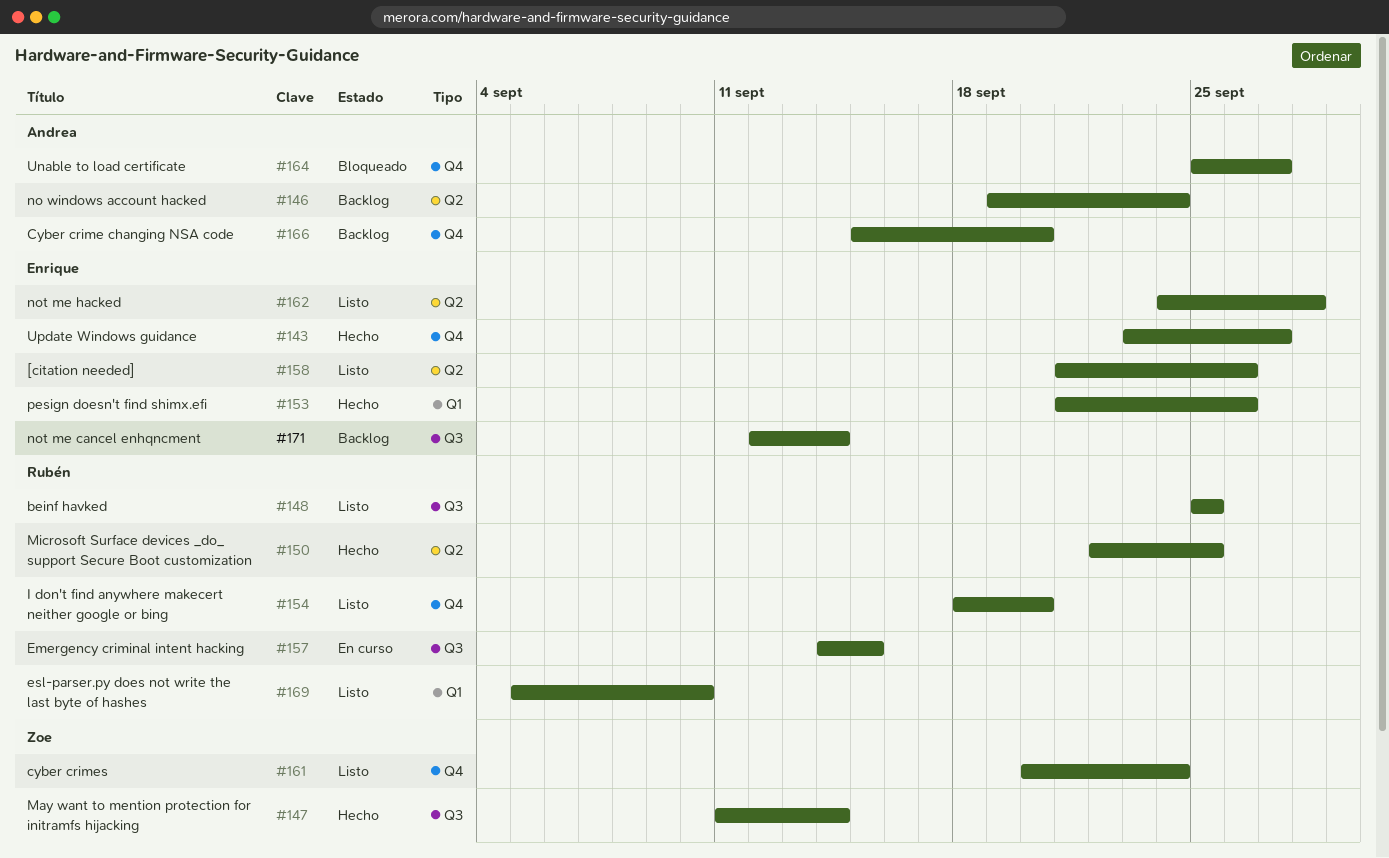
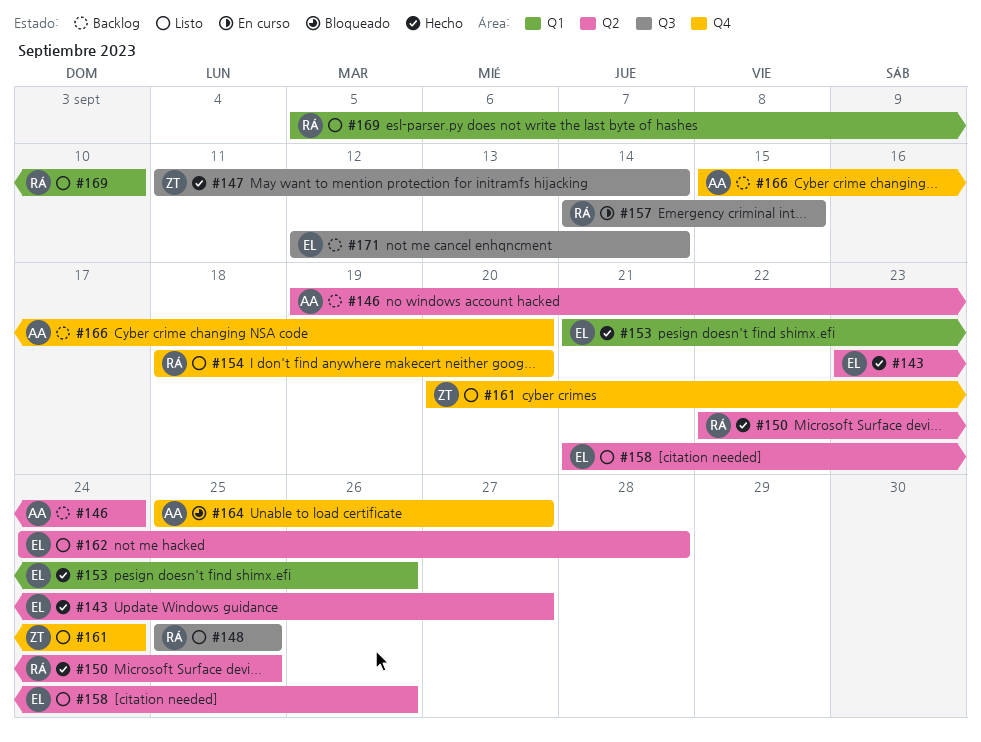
#143, label: Q4 -> Q2

